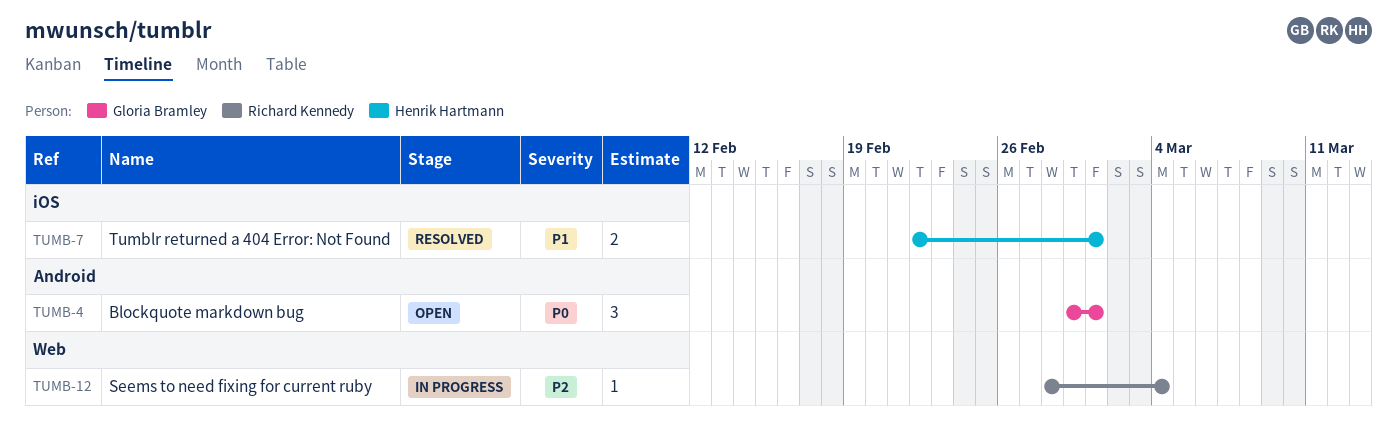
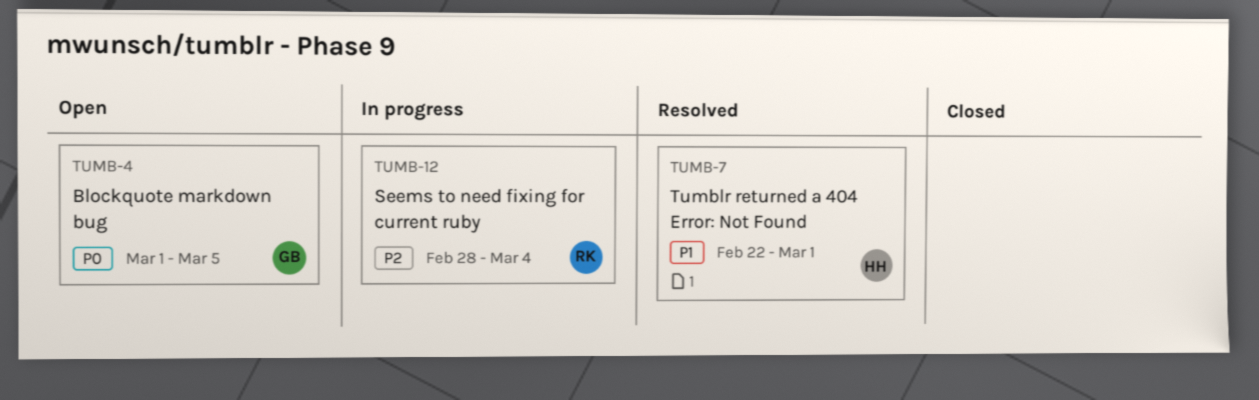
TUMB-4, start: Feb 29 -> Mar 1
TUMB-4, due: Mar 1 -> Mar 5

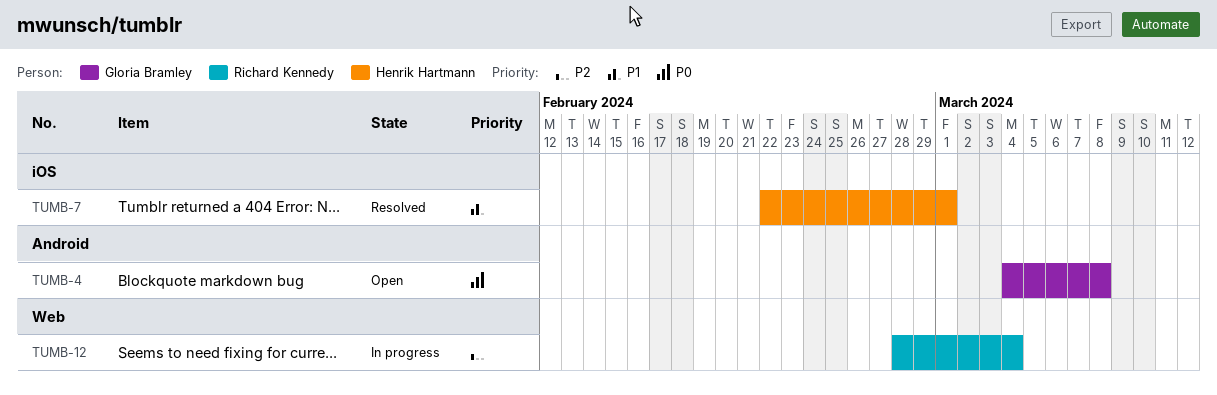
TUMB-4, start: Mar 1 -> Mar 4
TUMB-4, due: Mar 5 -> Mar 8

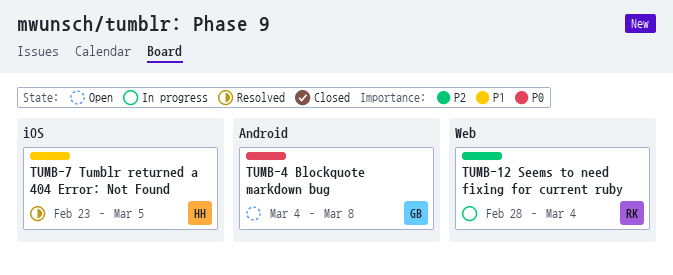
TUMB-7, start: Feb 22 -> Feb 23
TUMB-7, due: Mar 1 -> Mar 5

